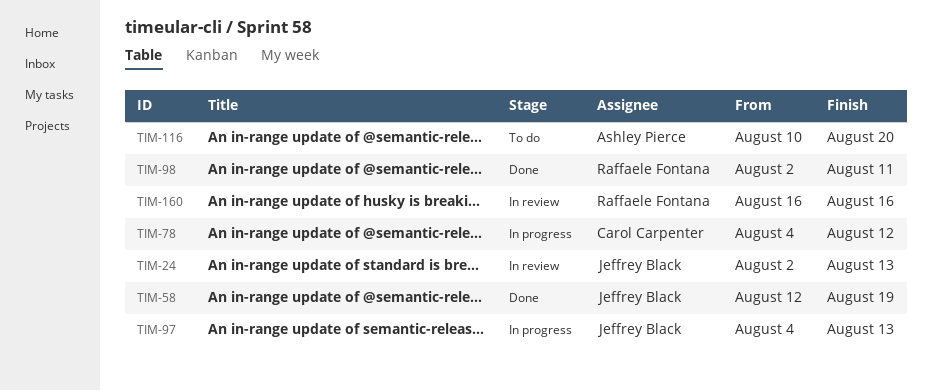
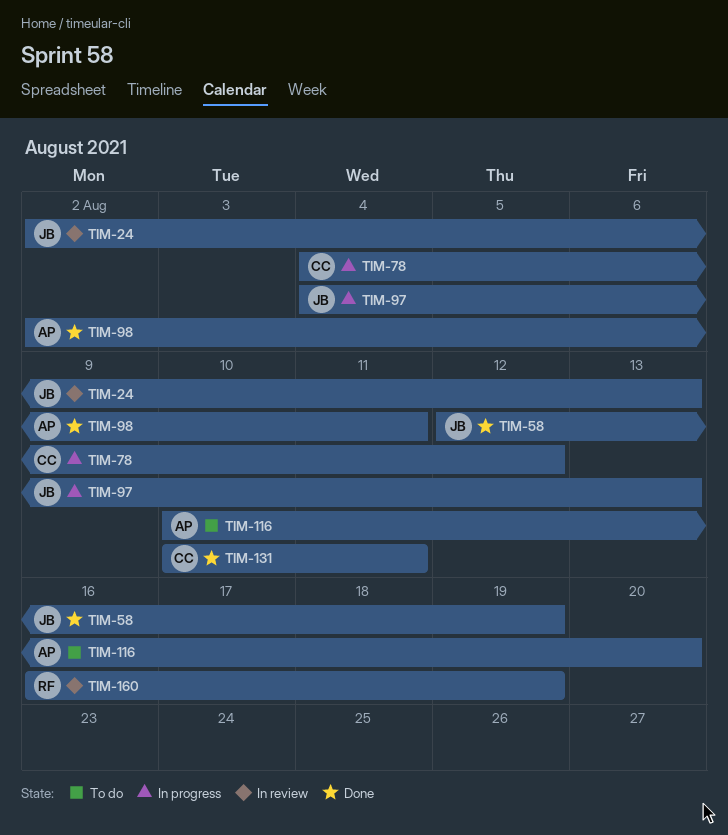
TIM-98, owner: Raffaele Fontana -> Ashley Pierce
TIM-131: none -> present
TIM-160, due: Aug 16 -> Aug 19

